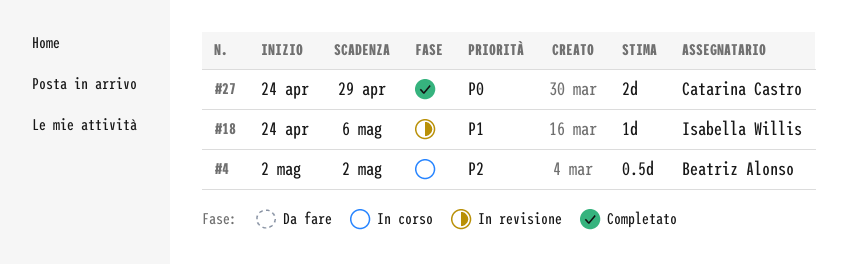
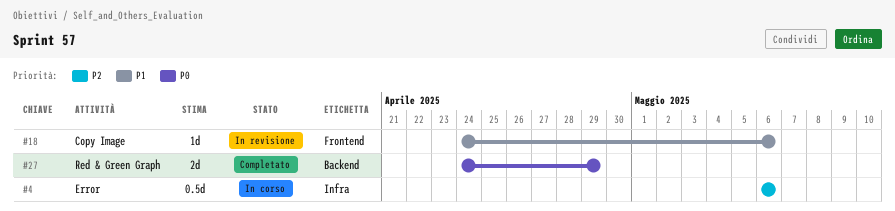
#4, start: May 2 -> May 6
#4, due: May 2 -> May 6

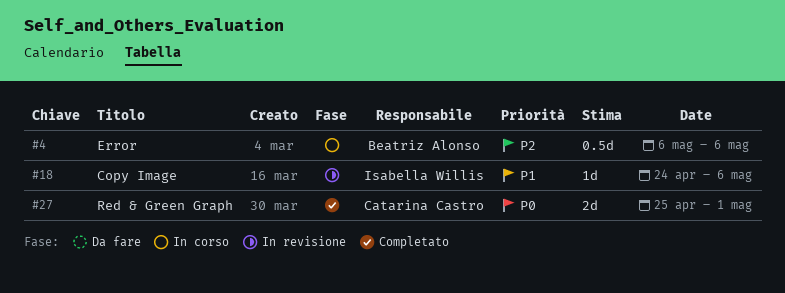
#27, start: Apr 24 -> Apr 25
#27, due: Apr 29 -> May 1

